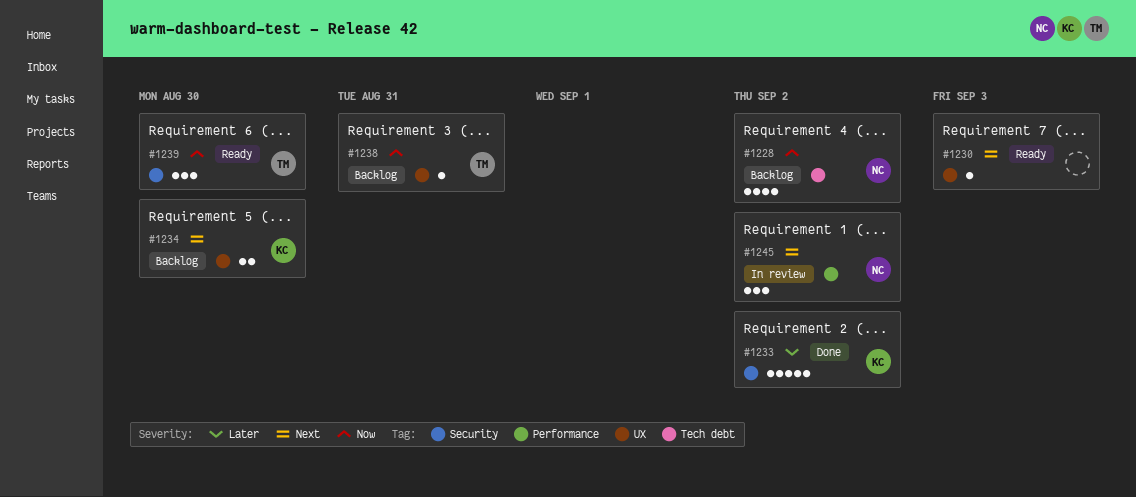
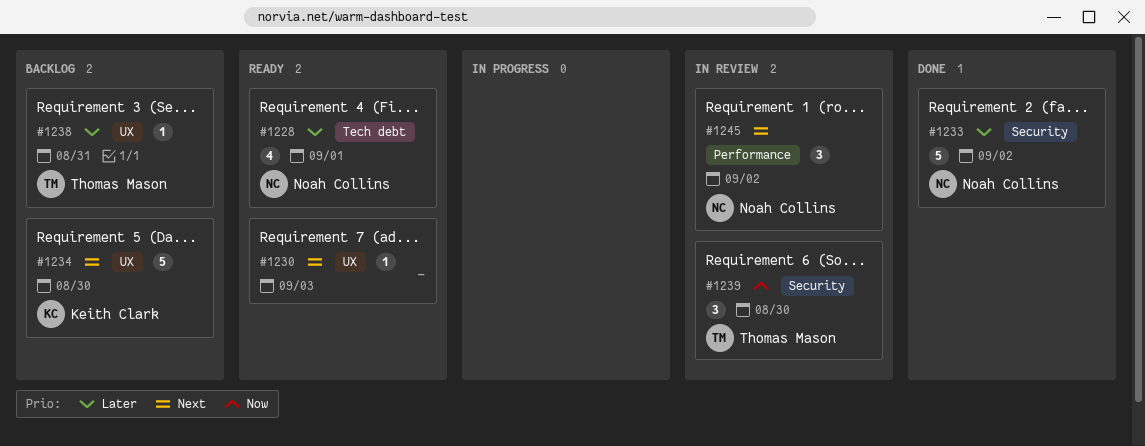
#1228, status: Backlog -> Ready
#1228, priority: Now -> Later
#1228, due: Sep 2 -> Sep 1
#1233, owner: Keith Clark -> Noah Collins
#1234, estimate: 2 -> 5
#1238, priority: Now -> Later
#1239, status: Ready -> In review

